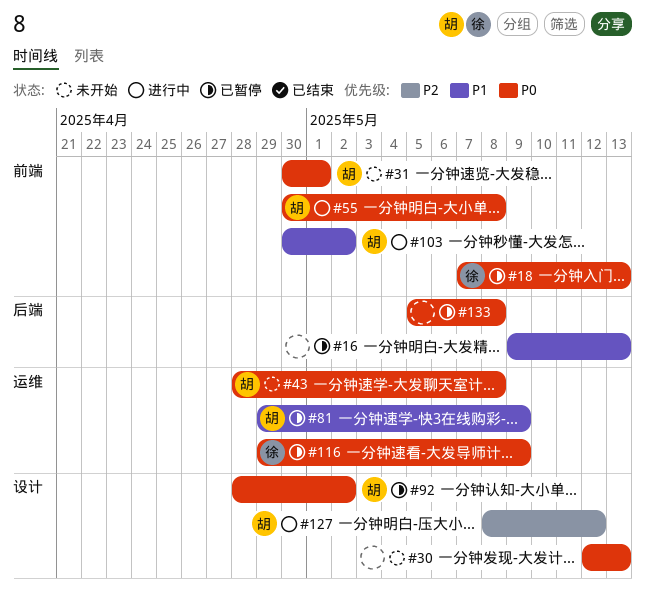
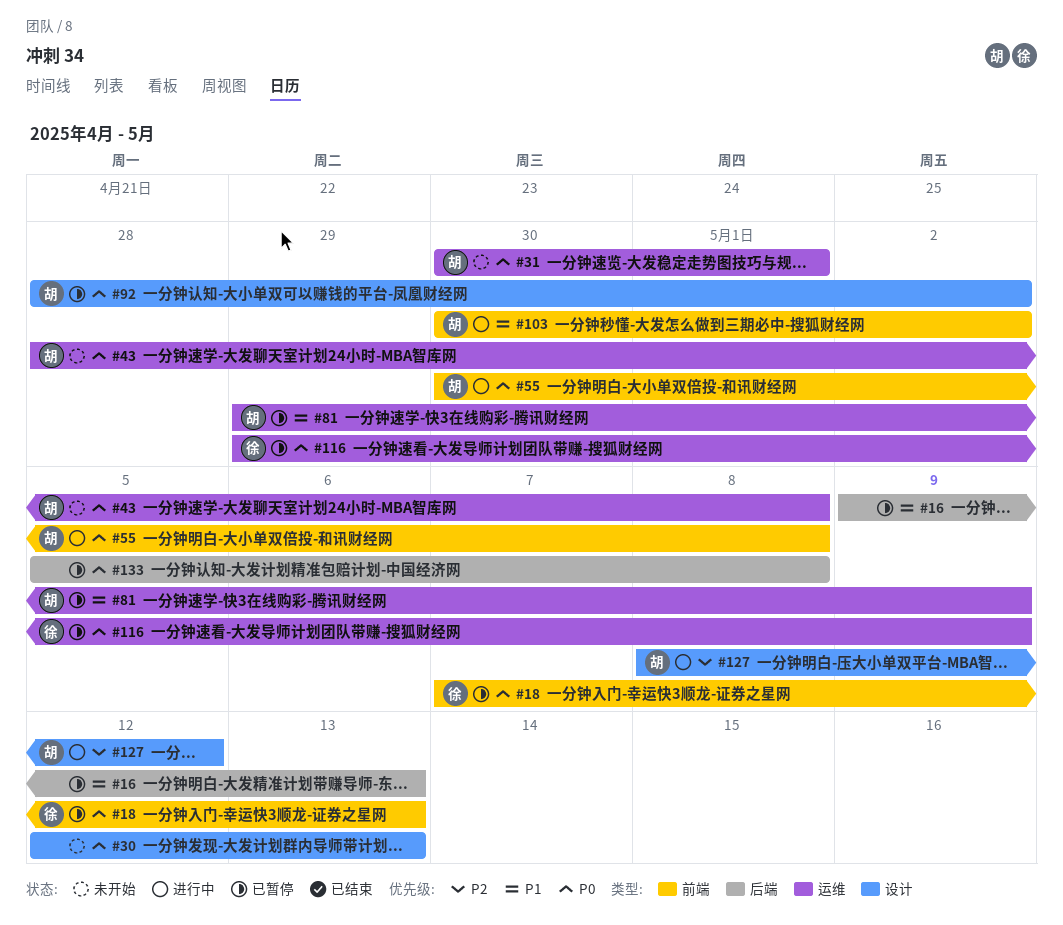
#31, label: 前端 -> 运维

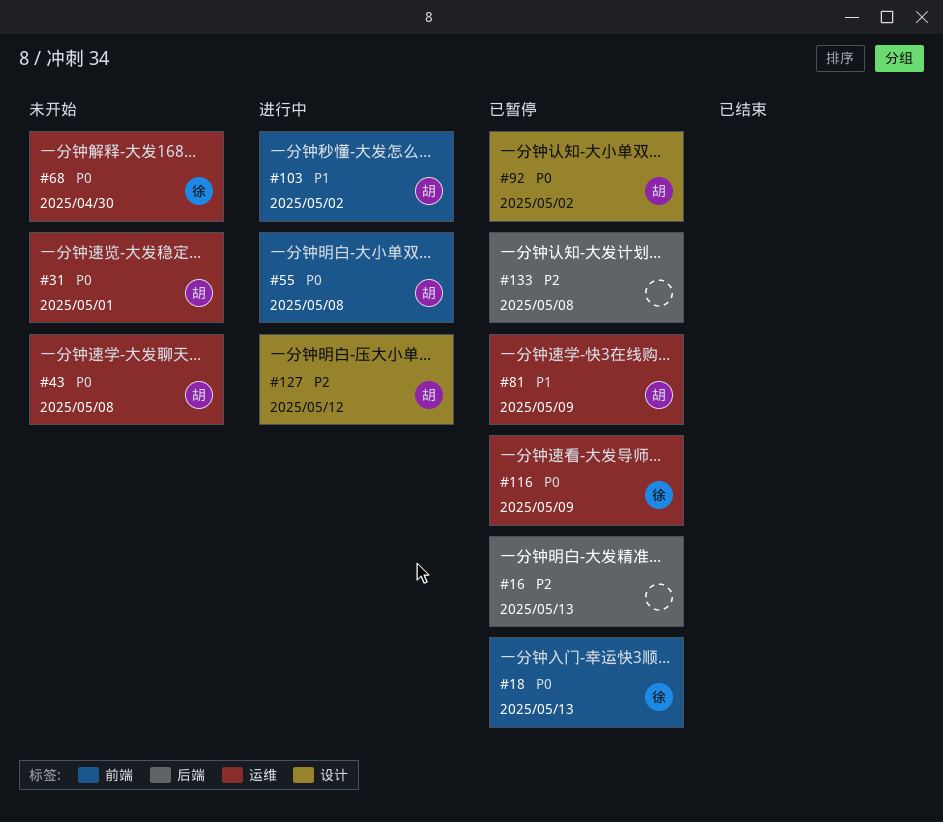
#16, priority: P1 -> P2
#30: present -> none
#68: none -> present
#133, priority: P0 -> P2

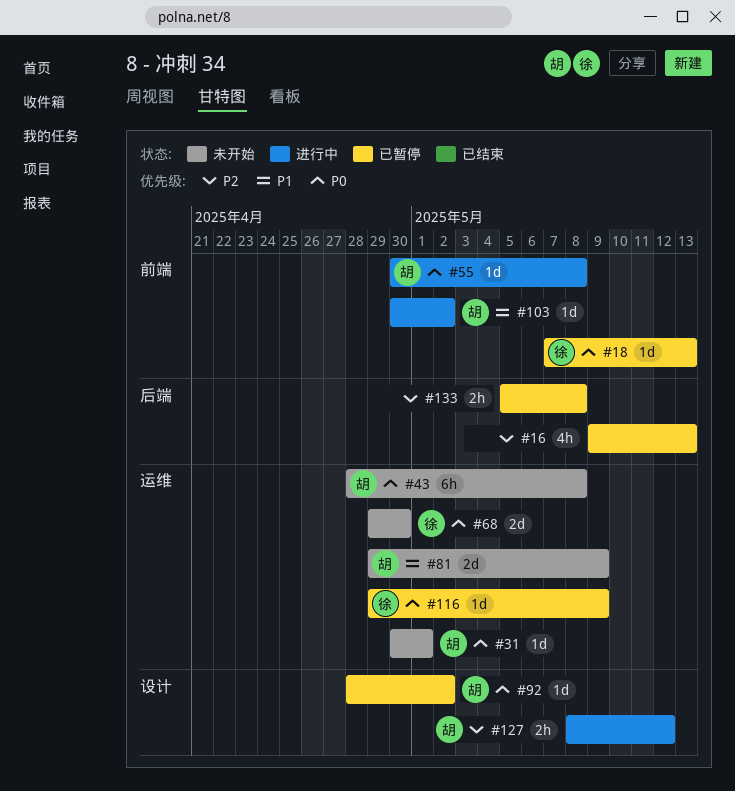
#81, status: 已暂停 -> 未开始

